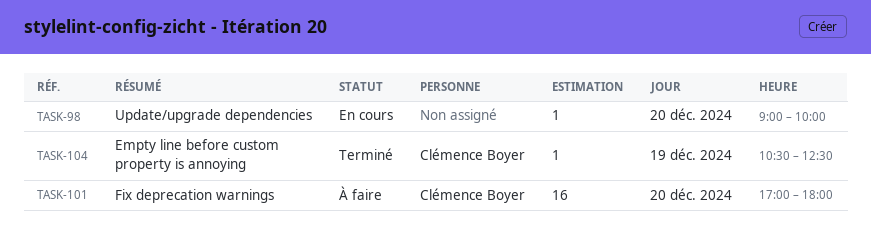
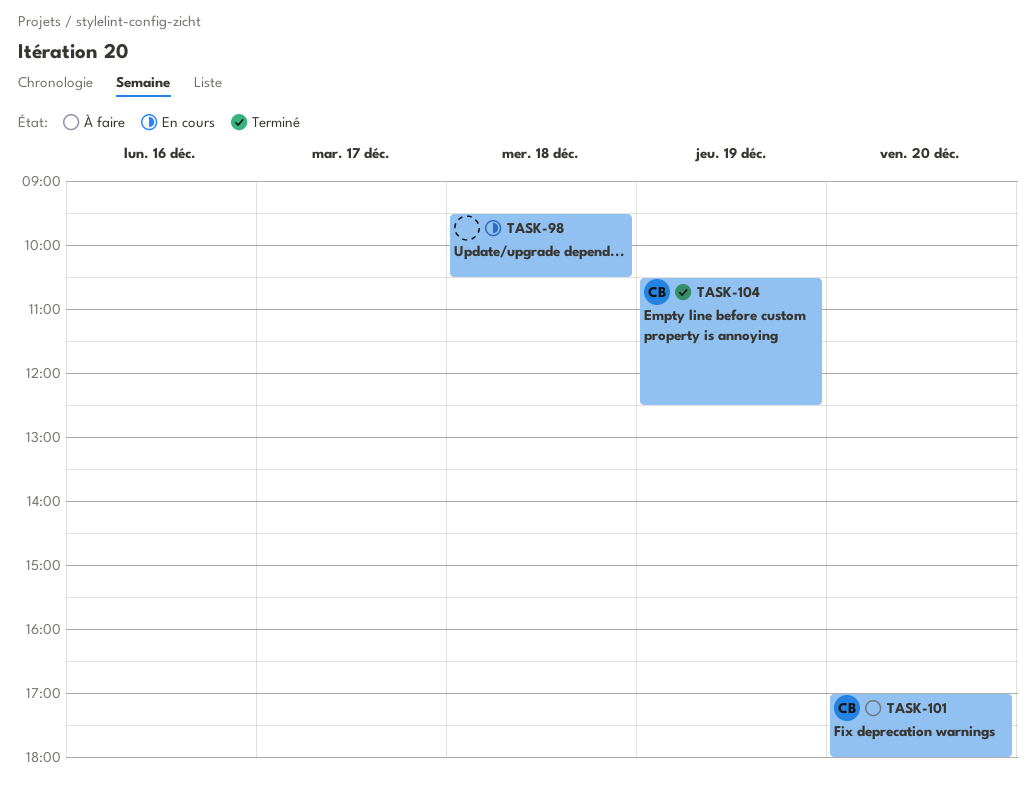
TASK-98, day: Dec 20 -> Dec 18
TASK-98, begins: 09:00 -> 09:30
TASK-98, ends: 10:00 -> 10:30

